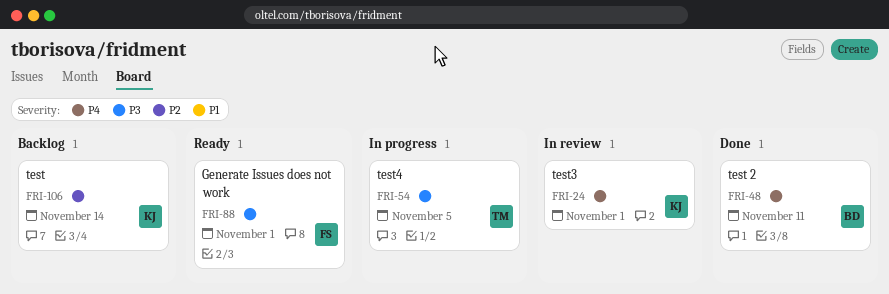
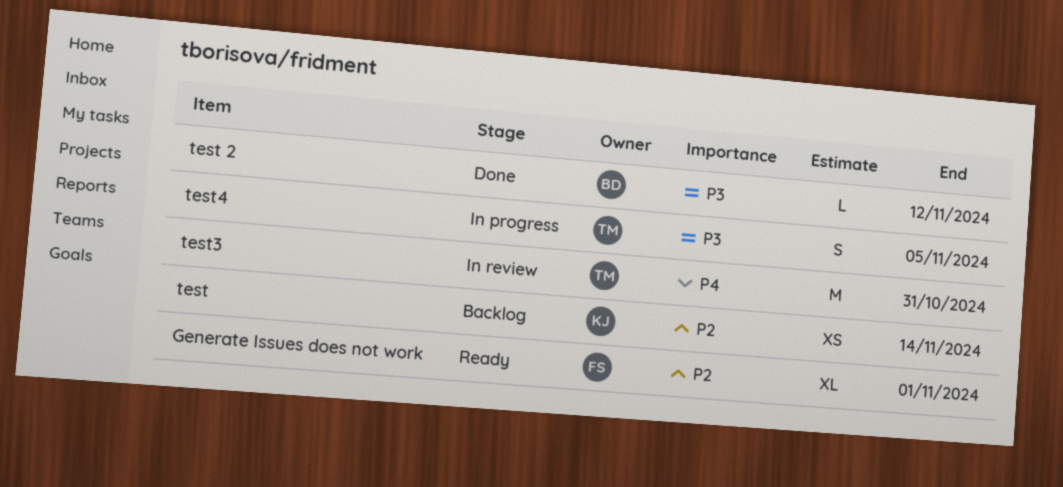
Generate Issues does not work, priority: P3 -> P2
test 2, priority: P4 -> P3
test 2, due: Nov 11 -> Nov 12
test3, owner: KJ -> TM
test3, due: Nov 1 -> Oct 31

